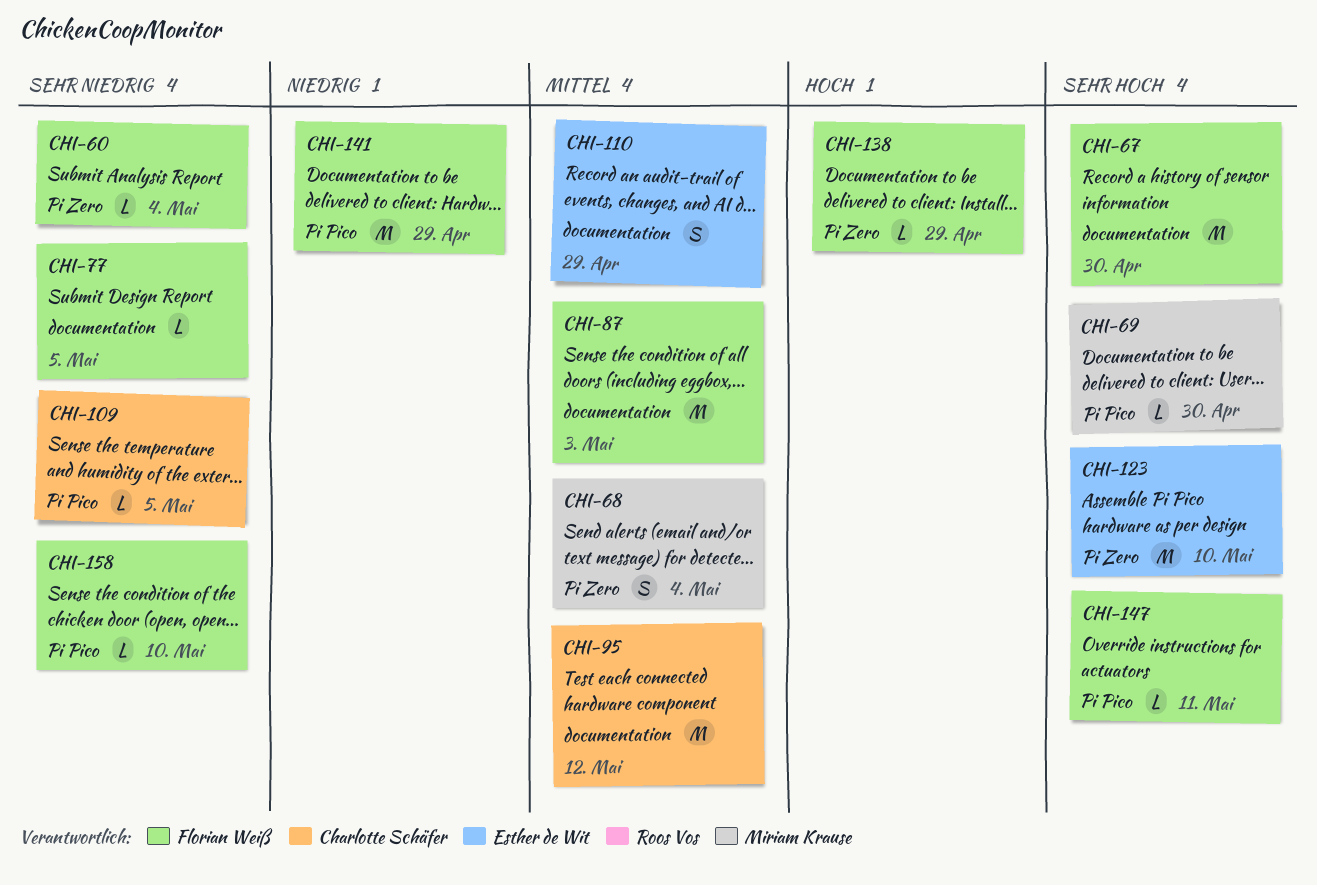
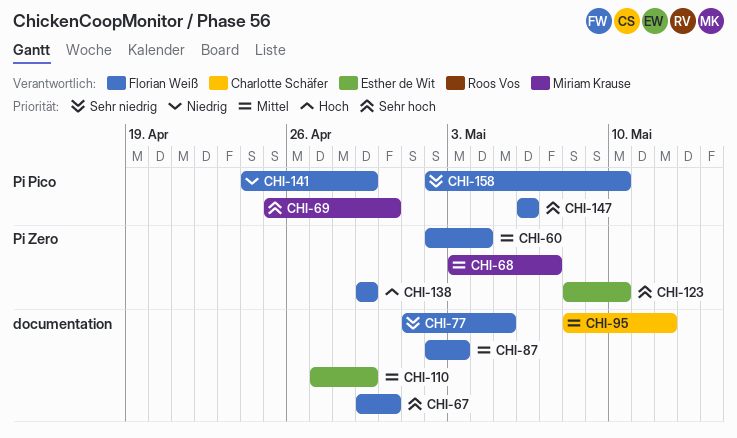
CHI-60, priority: Sehr niedrig -> Mittel
CHI-68, due: May 4 -> May 7
CHI-109: present -> none
CHI-147, due: May 11 -> May 6

